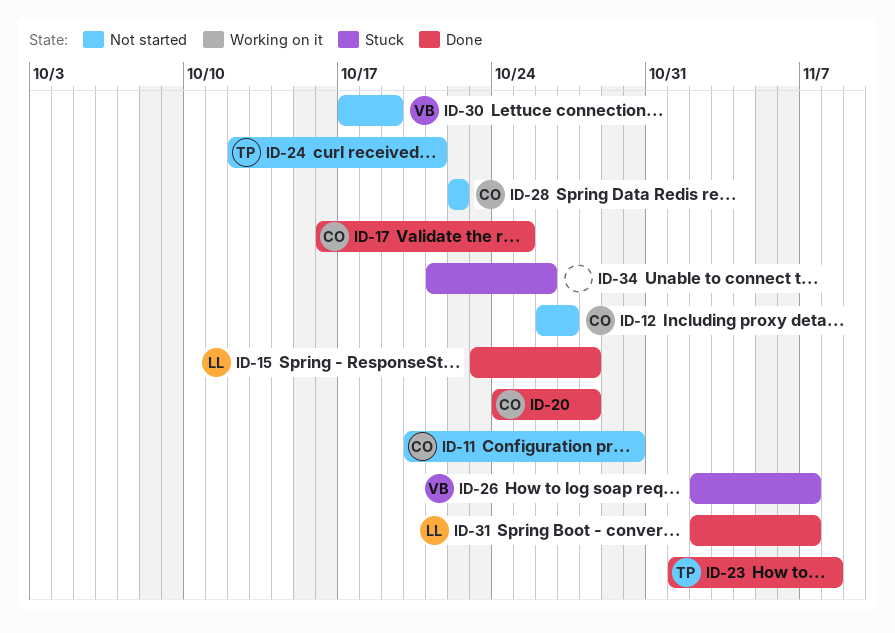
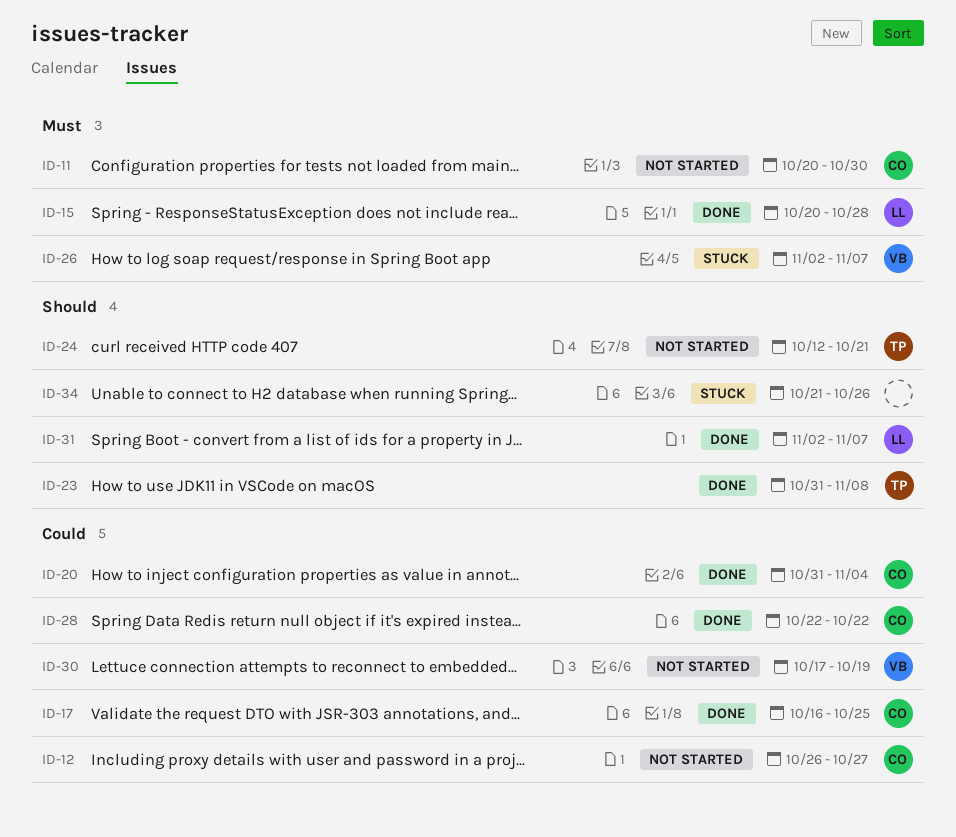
ID-15, start: Oct 23 -> Oct 20
ID-20, start: Oct 24 -> Oct 31
ID-20, due: Oct 28 -> Nov 4
ID-23, start: Nov 1 -> Oct 31
ID-28, status: Not started -> Done

